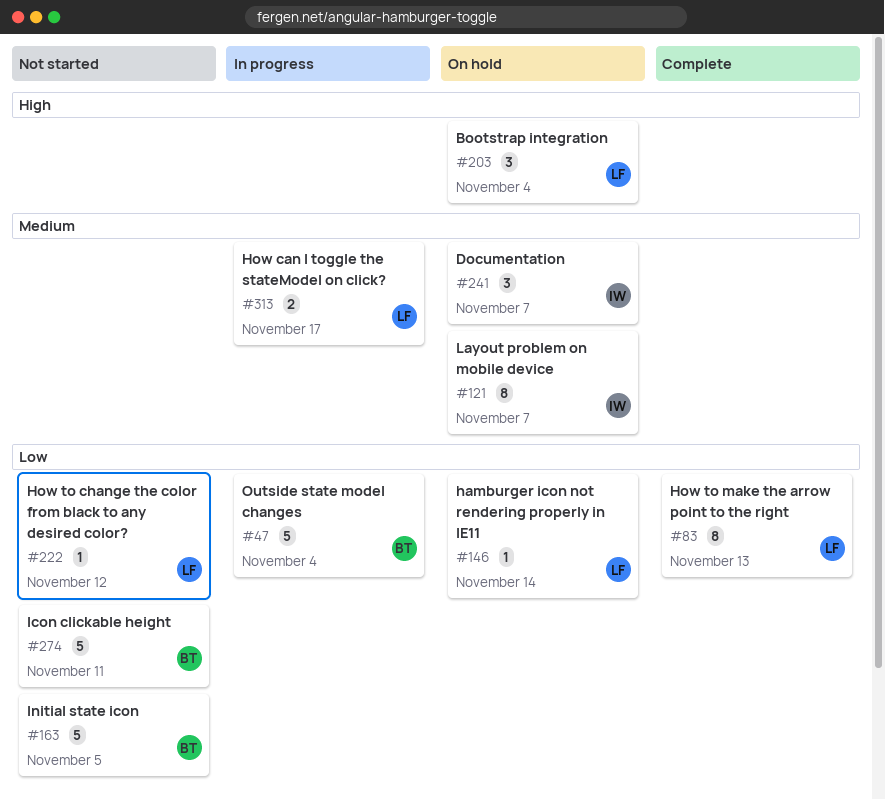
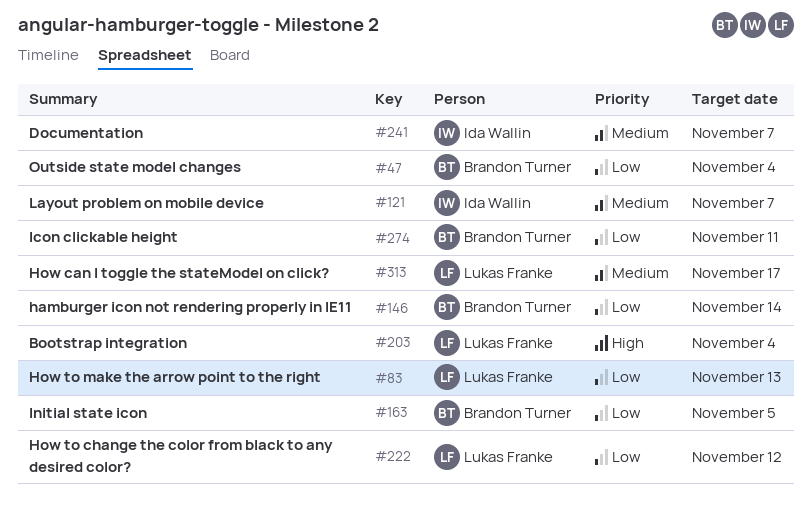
#146, owner: Lukas Franke -> Brandon Turner

